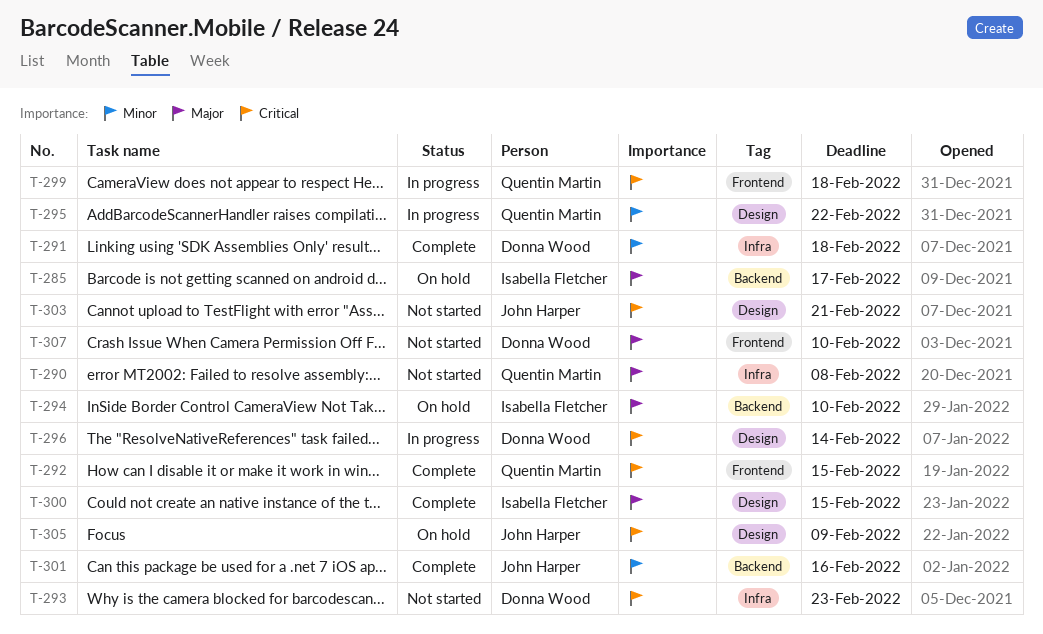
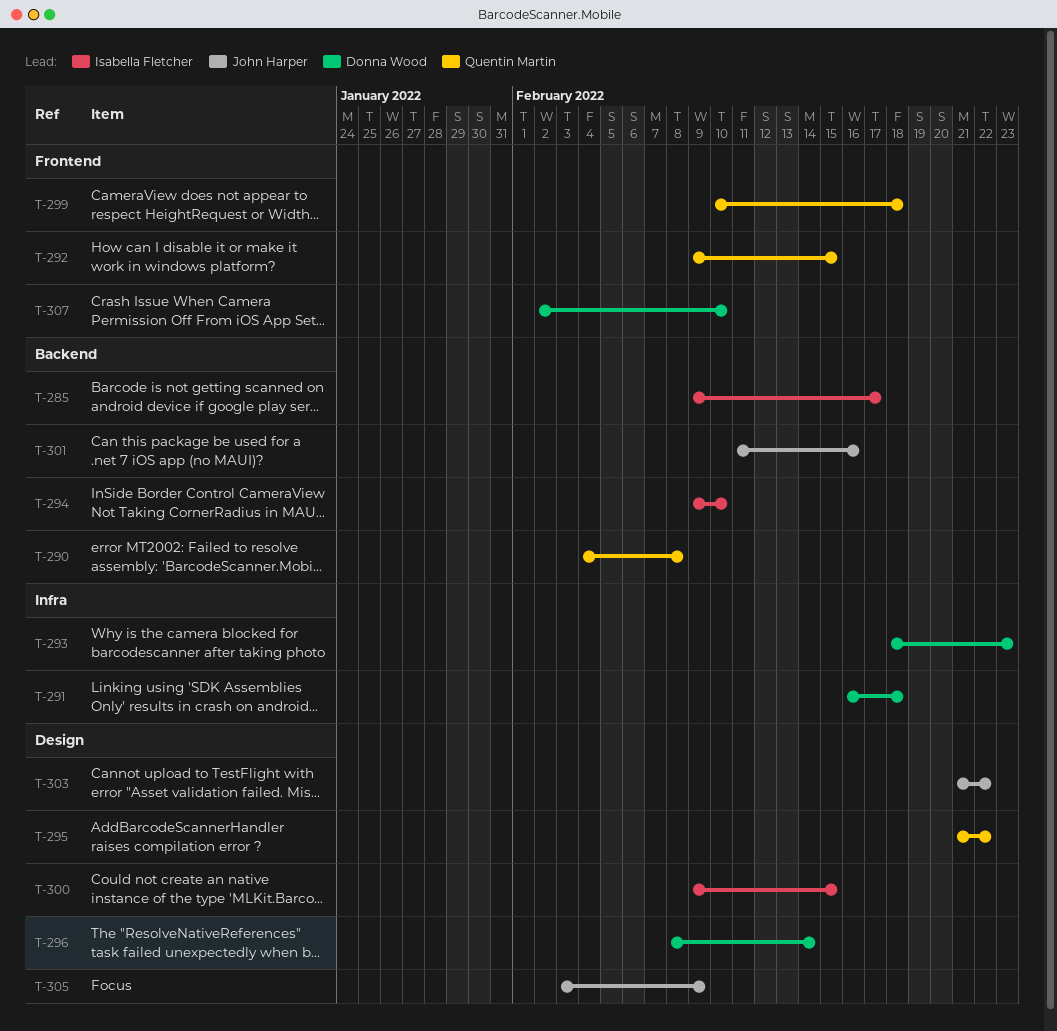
T-290, label: Infra -> Backend
T-303, due: Feb 21 -> Feb 22

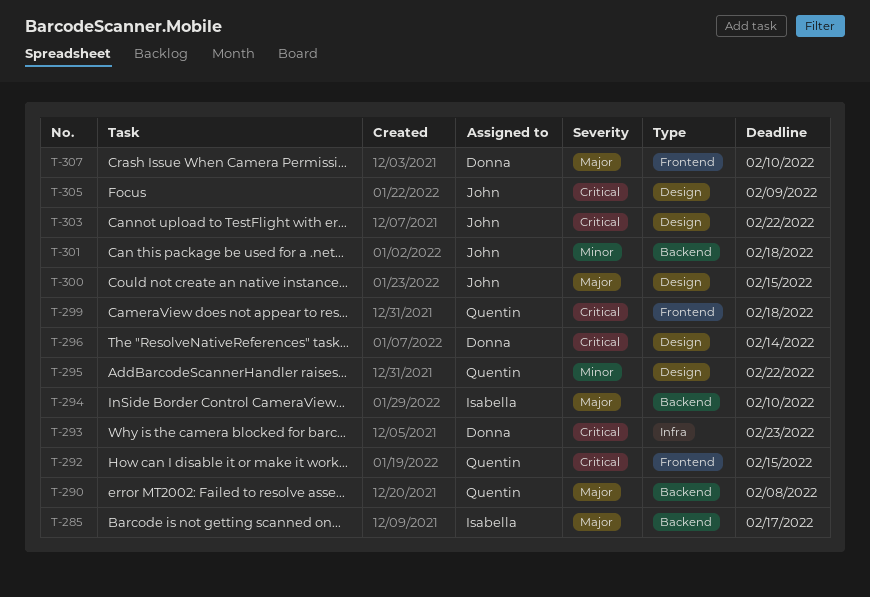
T-291: present -> none
T-300, owner: Isabella Fletcher -> John Harper
T-301, due: Feb 16 -> Feb 18

